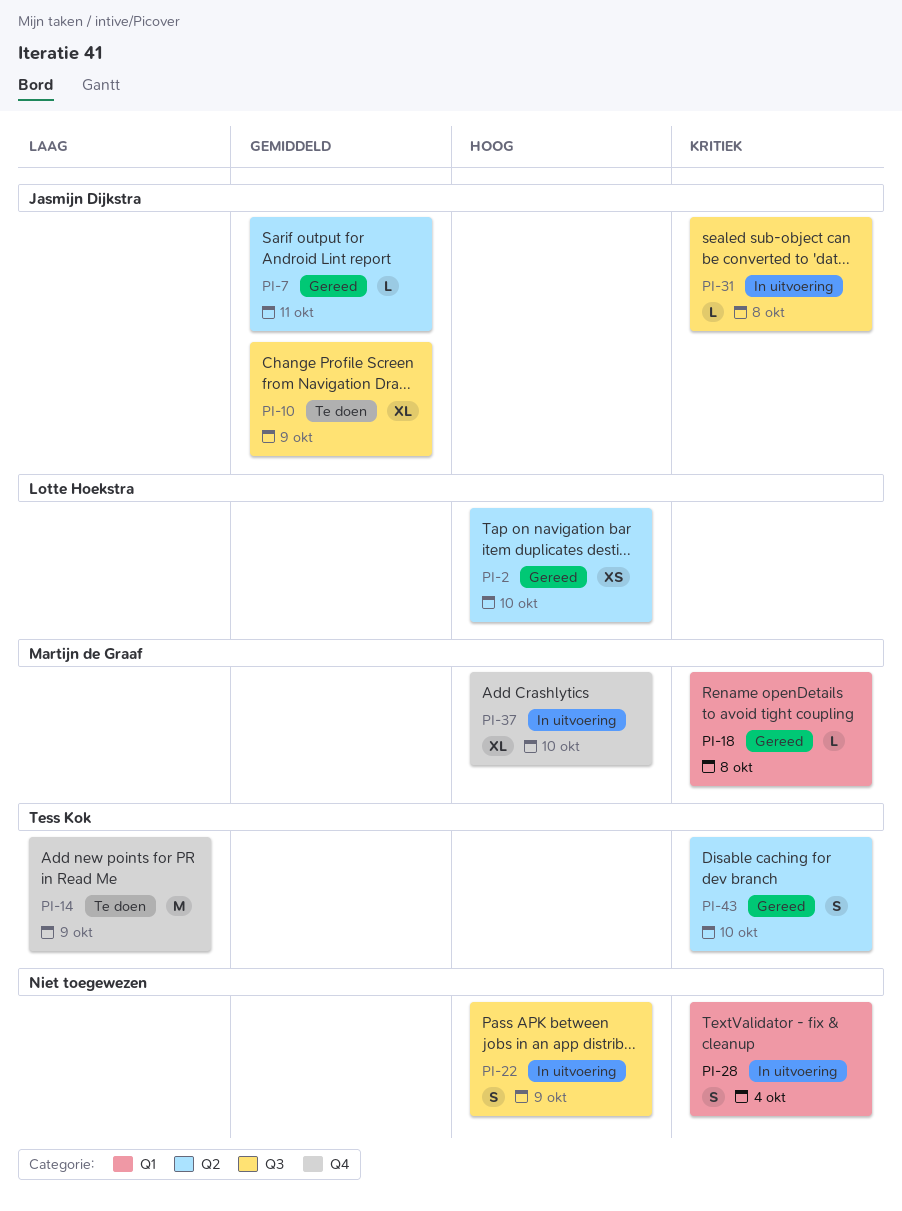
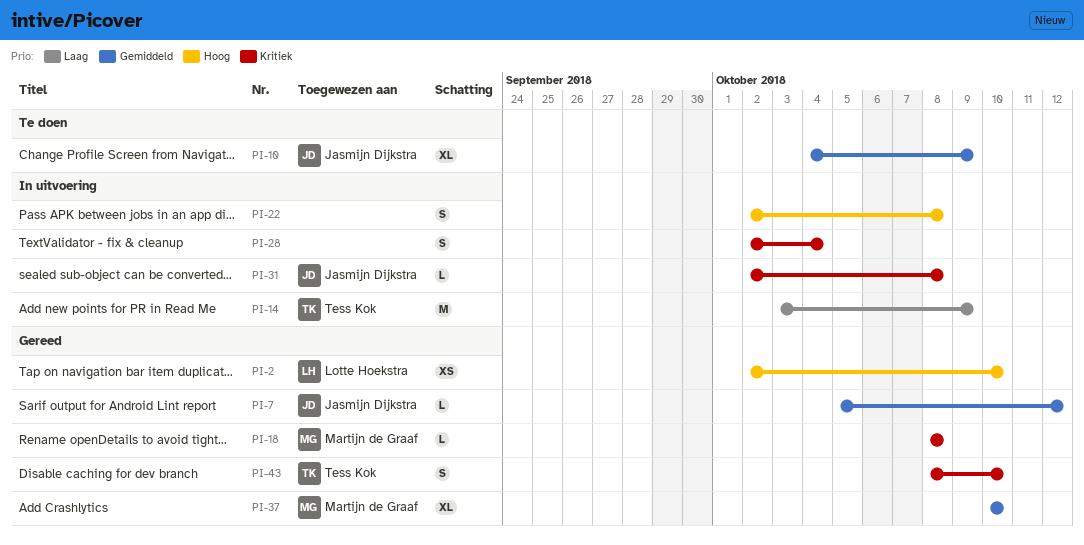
PI-7, due: Oct 11 -> Oct 12
PI-14, status: Te doen -> In uitvoering
PI-22, due: Oct 9 -> Oct 8
PI-37, status: In uitvoering -> Gereed
PI-37, priority: Hoog -> Gemiddeld

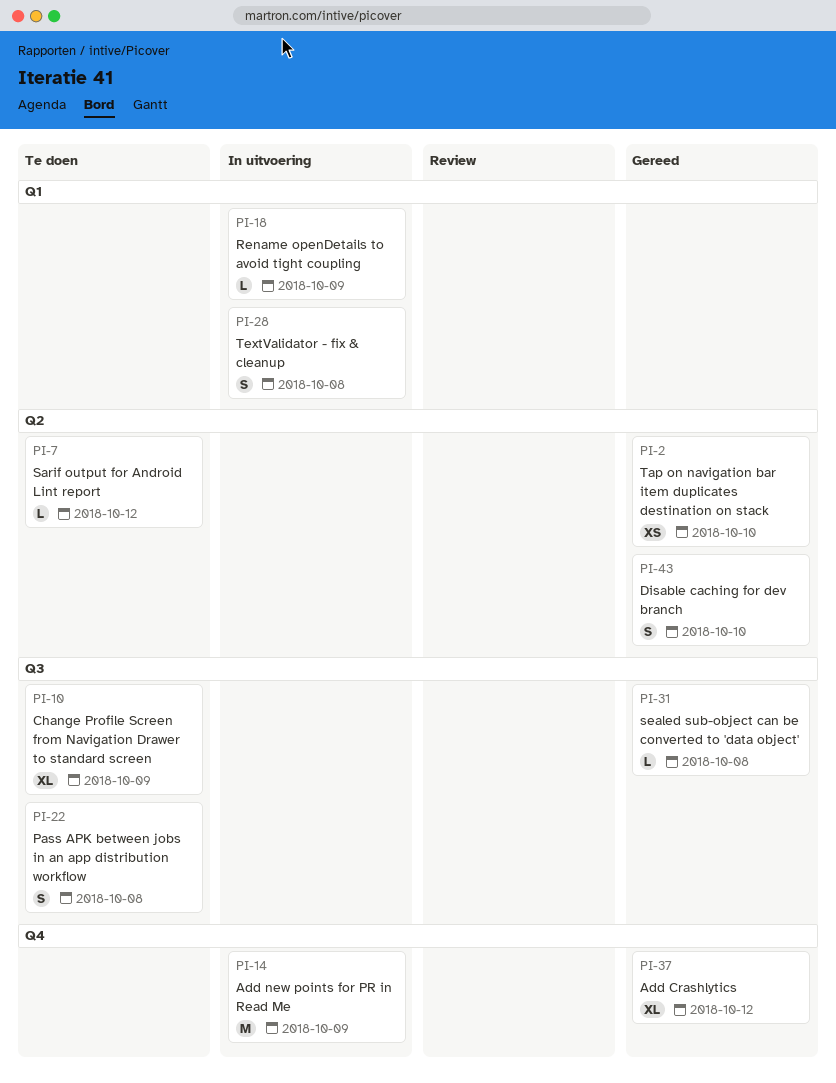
PI-7, status: Gereed -> Te doen
PI-18, status: Gereed -> In uitvoering
PI-18, due: Oct 8 -> Oct 9
PI-22, status: In uitvoering -> Te doen
PI-28, due: Oct 4 -> Oct 8
PI-31, status: In uitvoering -> Gereed
PI-37, due: Oct 10 -> Oct 12

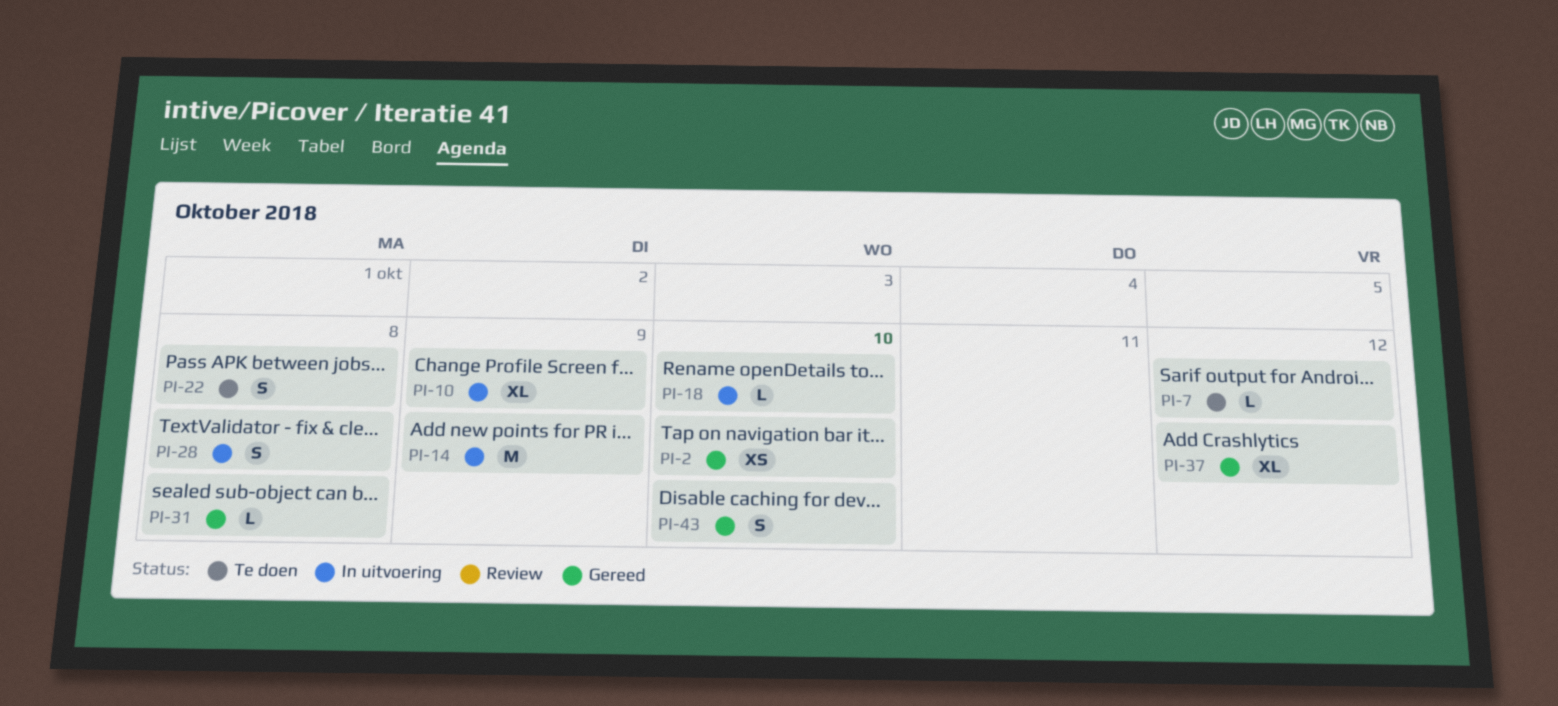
PI-10, status: Te doen -> In uitvoering
PI-18, due: Oct 9 -> Oct 10

